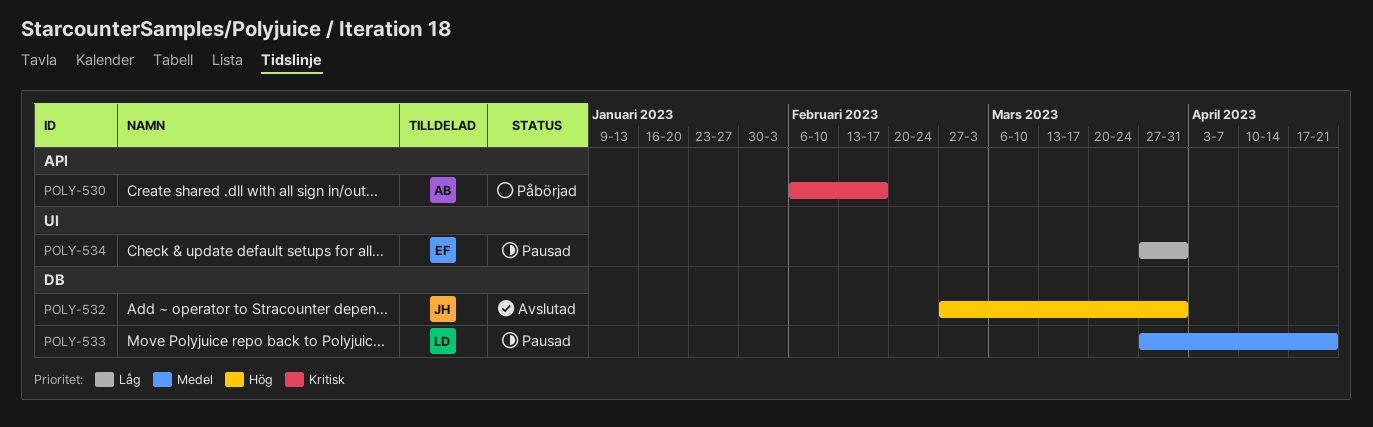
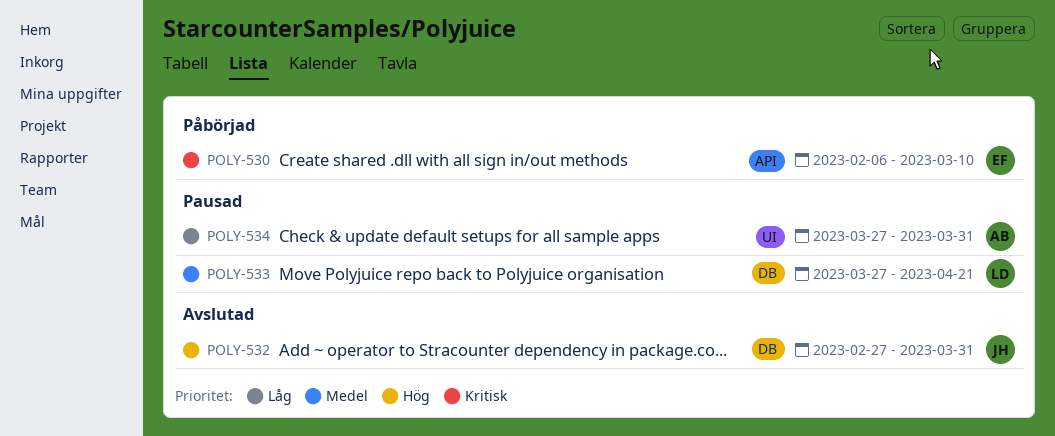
POLY-530, owner: AB -> EF
POLY-530, due: Feb 17 -> Mar 10
POLY-534, owner: EF -> AB

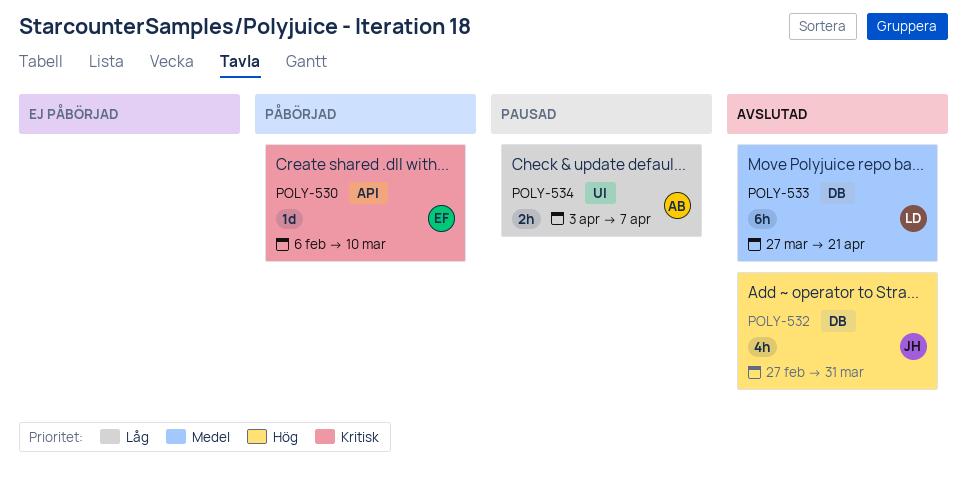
POLY-533, status: Pausad -> Avslutad
POLY-534, start: Mar 27 -> Apr 3
POLY-534, due: Mar 31 -> Apr 7

